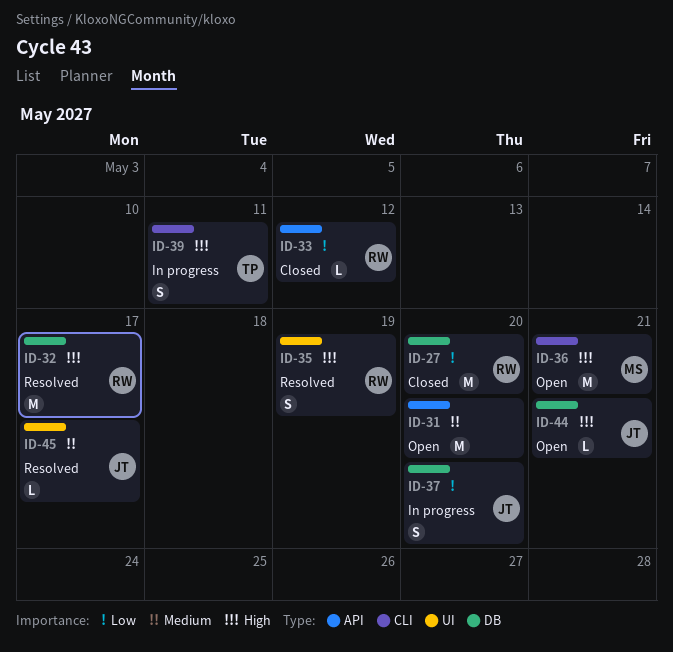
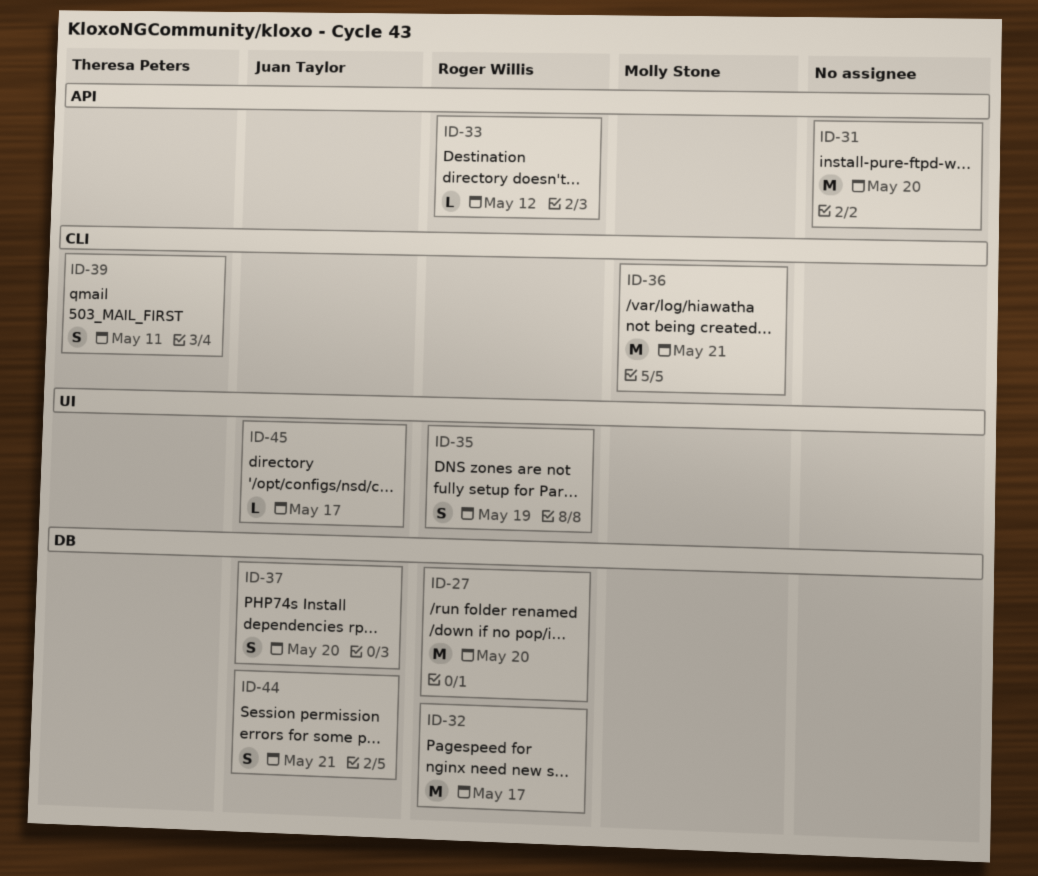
ID-44, estimate: L -> S

